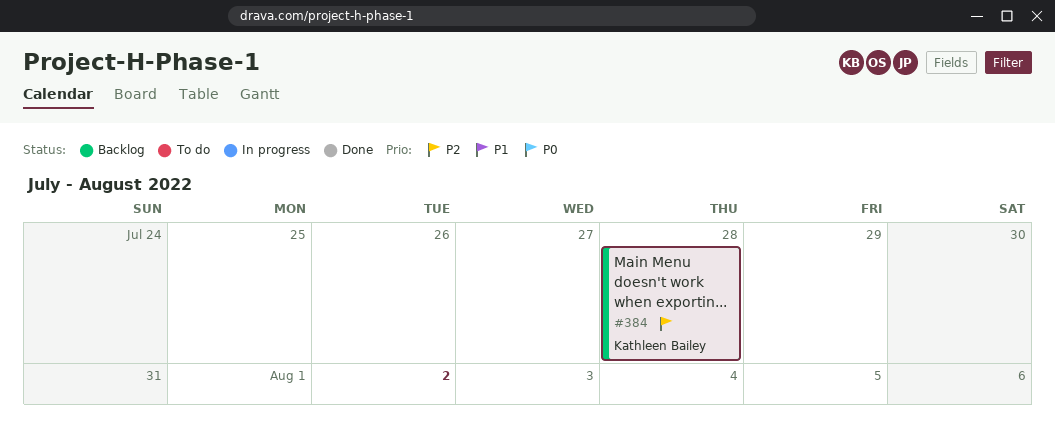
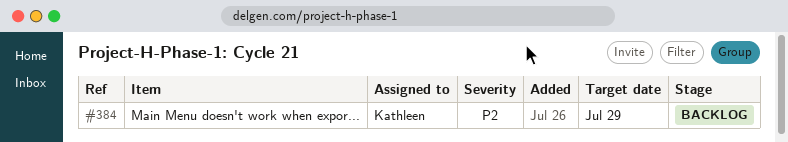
#384, due: Jul 28 -> Jul 29

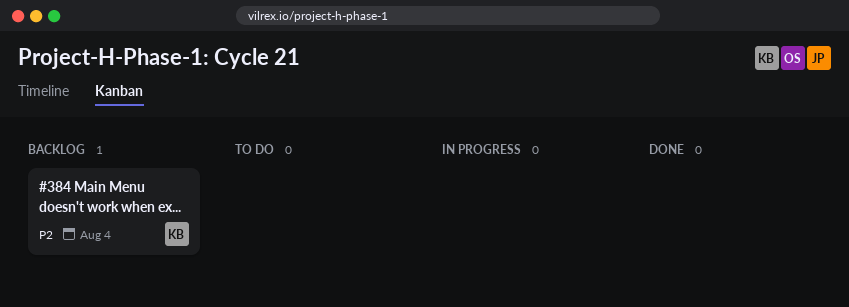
#384, due: Jul 29 -> Aug 4

